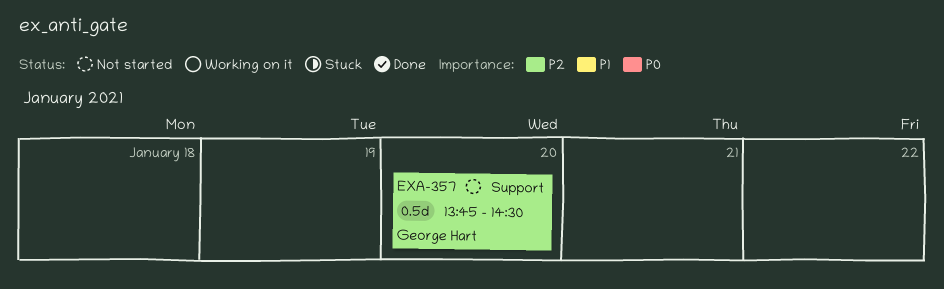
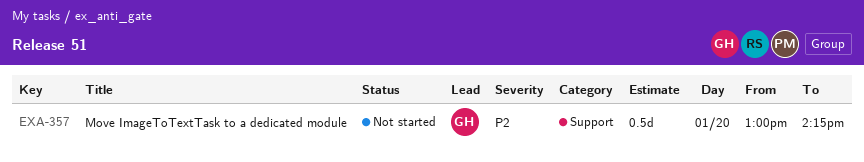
EXA-357, begins: 13:45 -> 13:00
EXA-357, ends: 14:30 -> 14:15

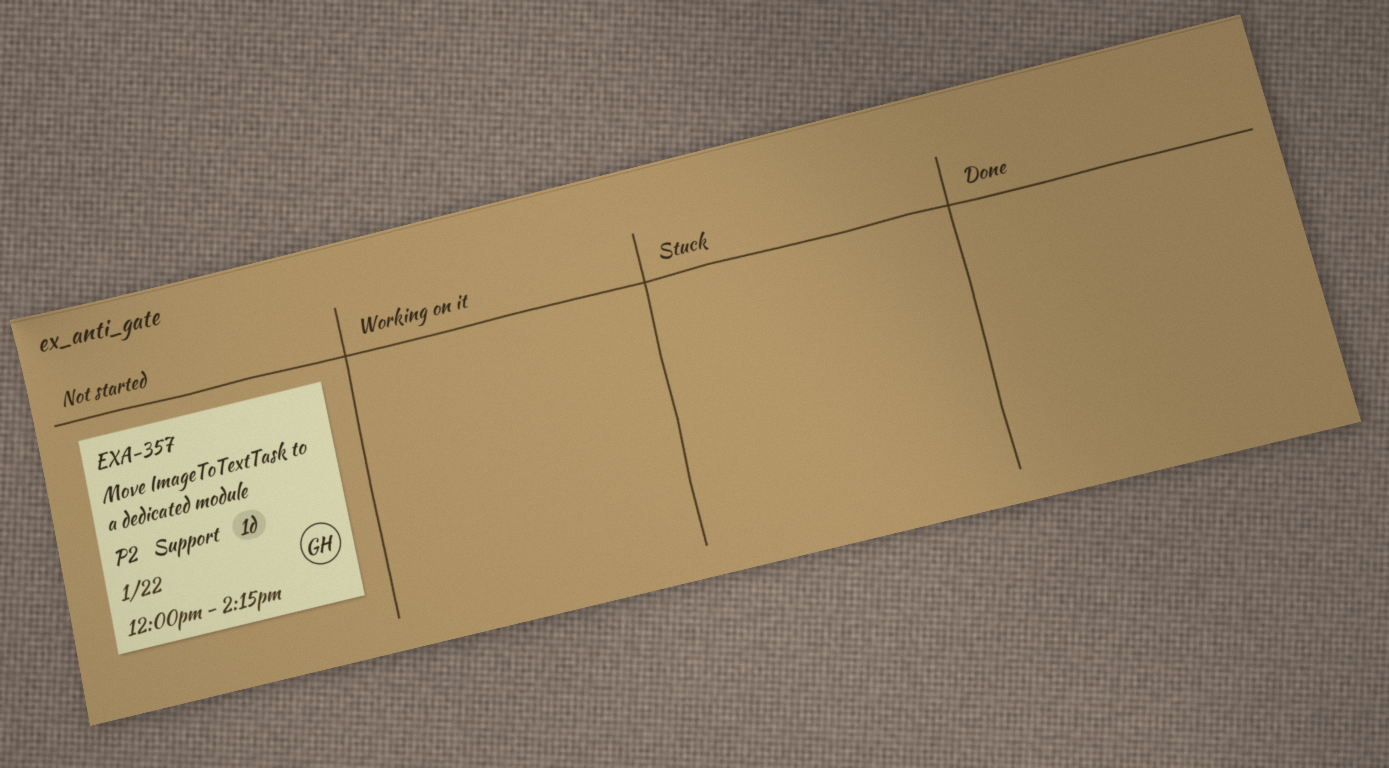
EXA-357, estimate: 0.5d -> 1d
EXA-357, day: Jan 20 -> Jan 22
EXA-357, begins: 13:00 -> 12:00

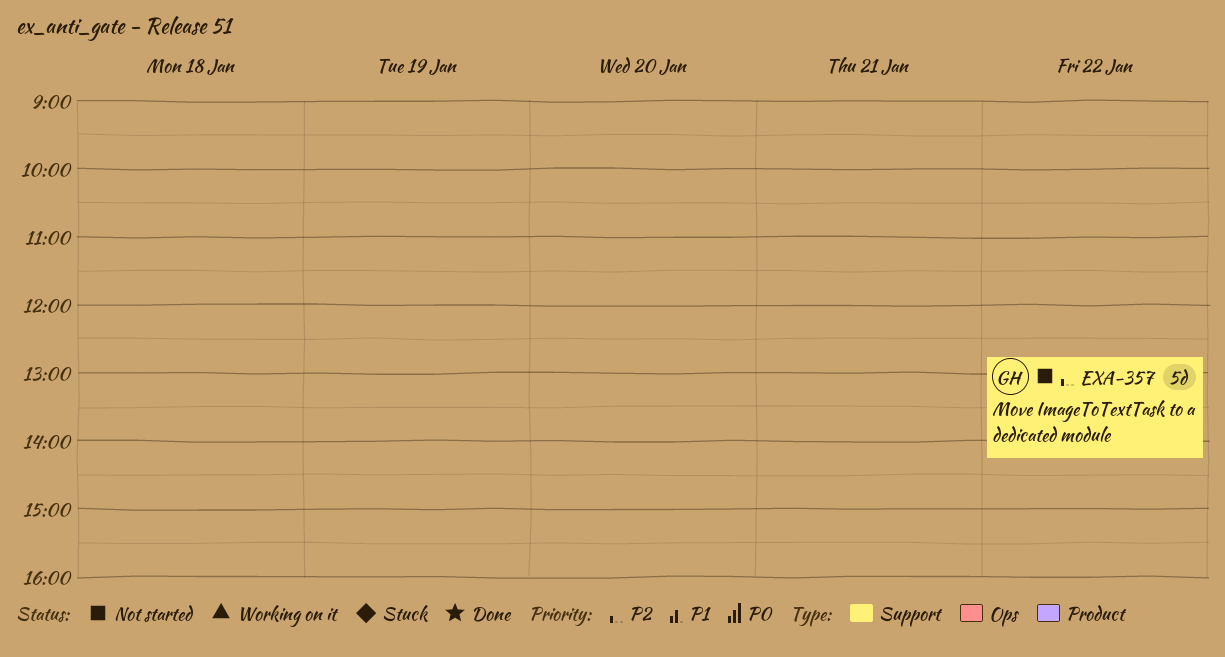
EXA-357, estimate: 1d -> 5d
EXA-357, begins: 12:00 -> 12:45

